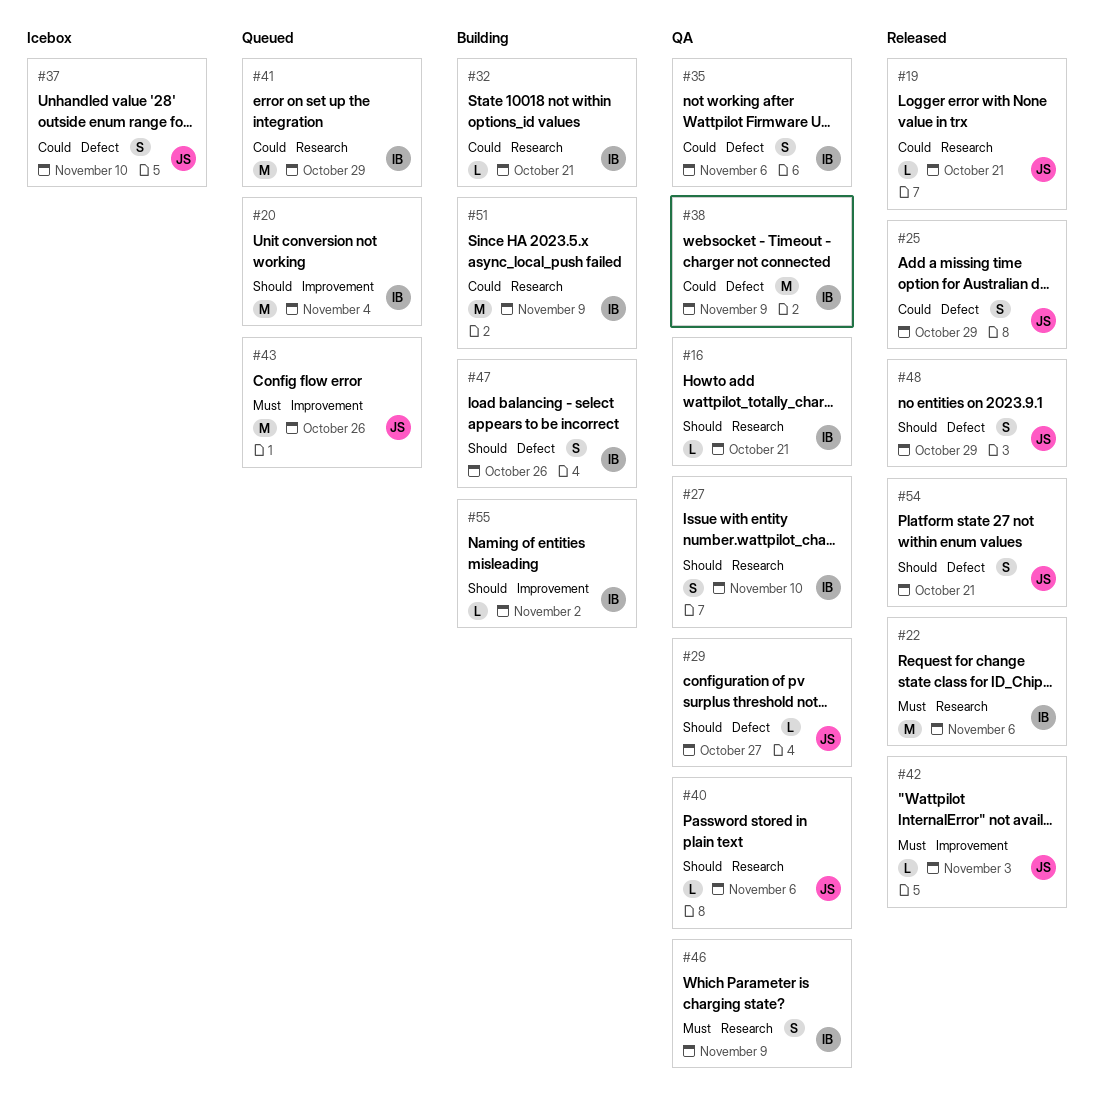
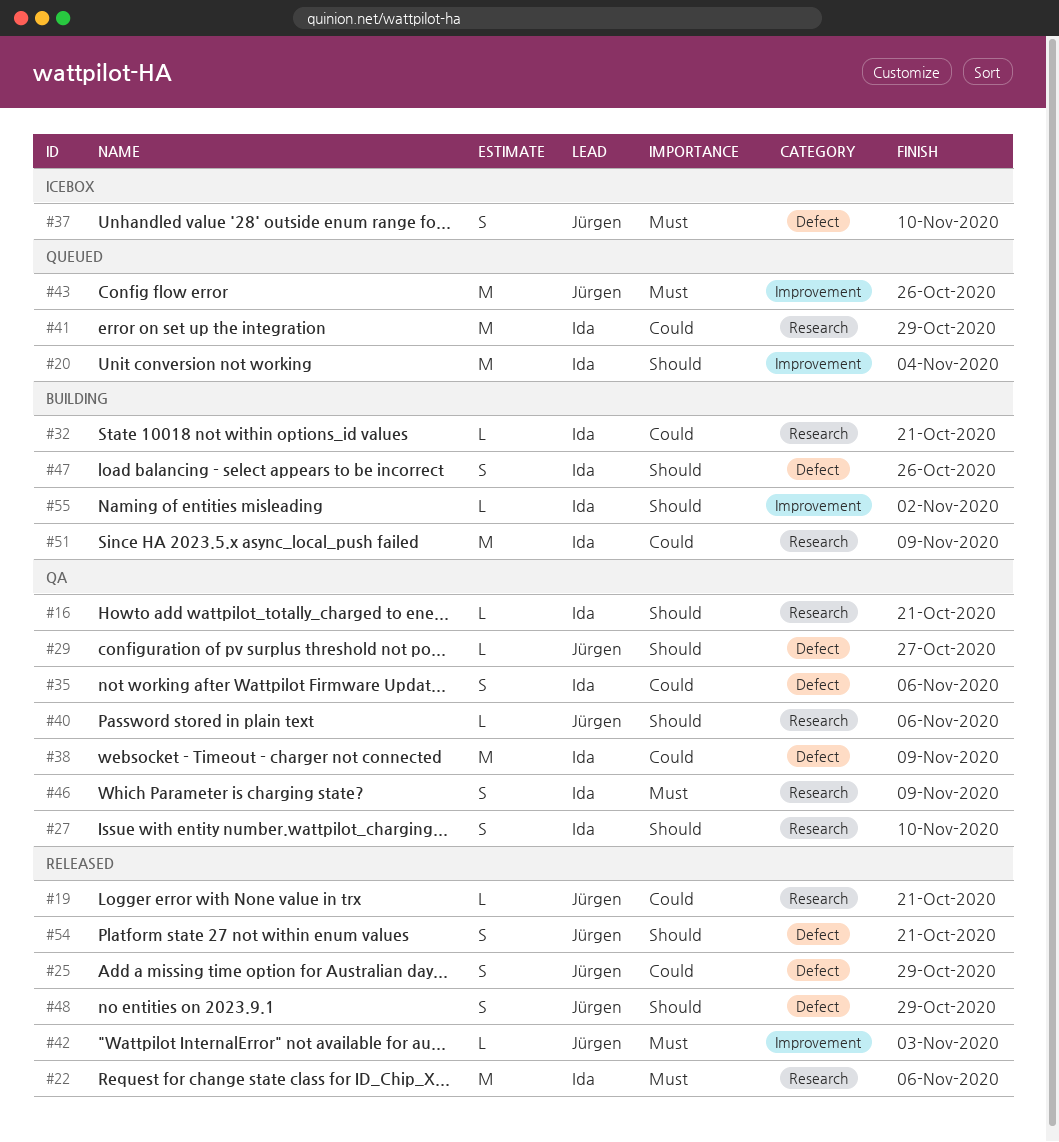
#37, priority: Could -> Must

